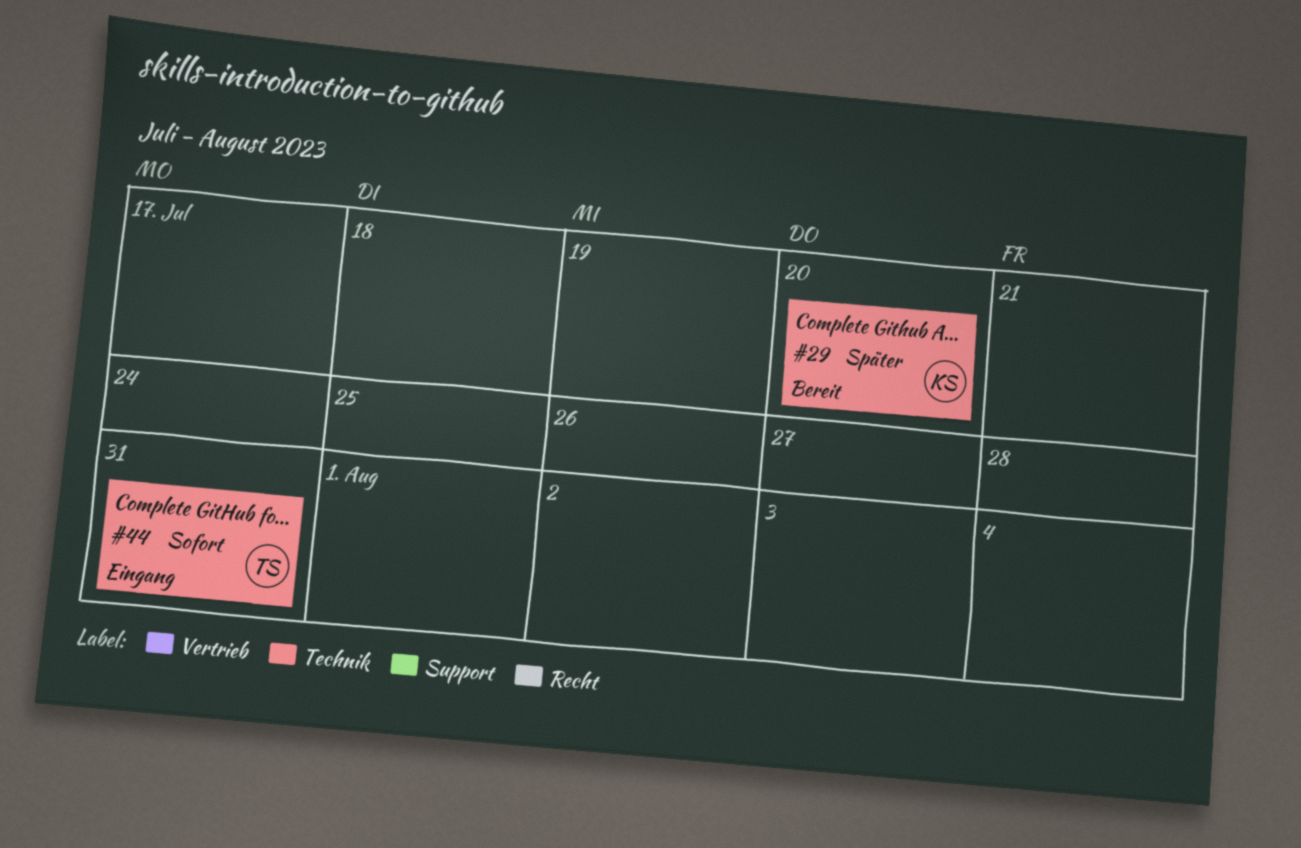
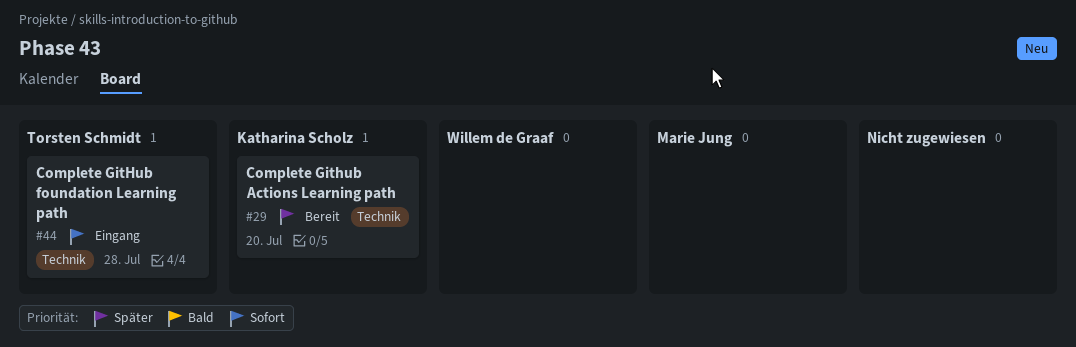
#44, due: Jul 31 -> Jul 28

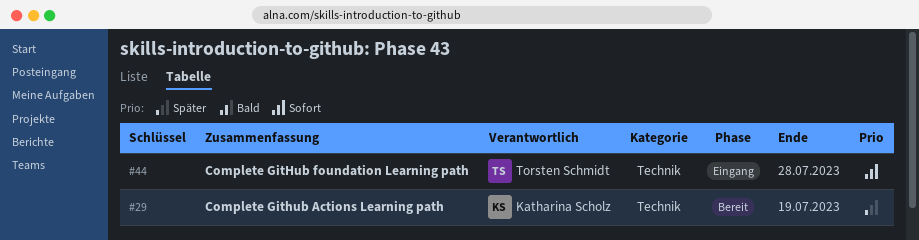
#29, due: Jul 20 -> Jul 19

